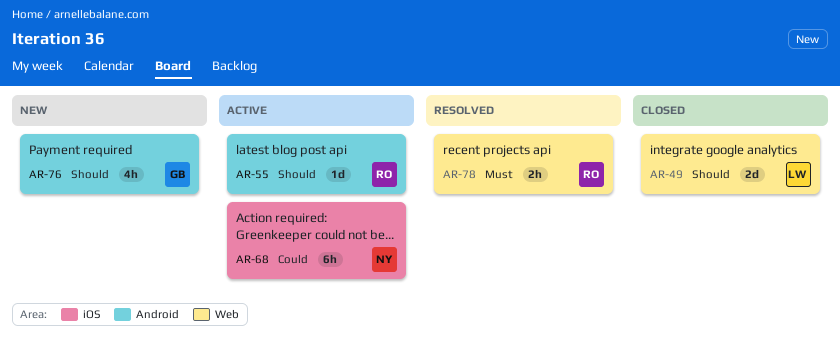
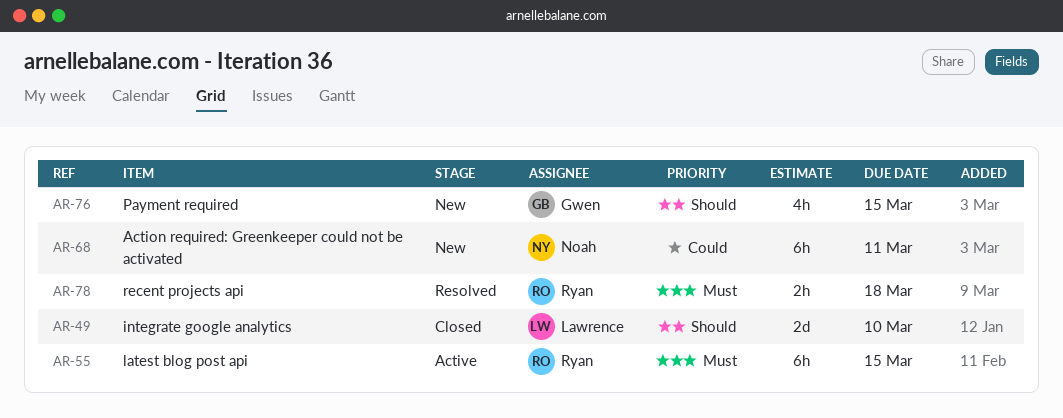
AR-55, priority: Should -> Must
AR-55, estimate: 1d -> 6h
AR-68, status: Active -> New

